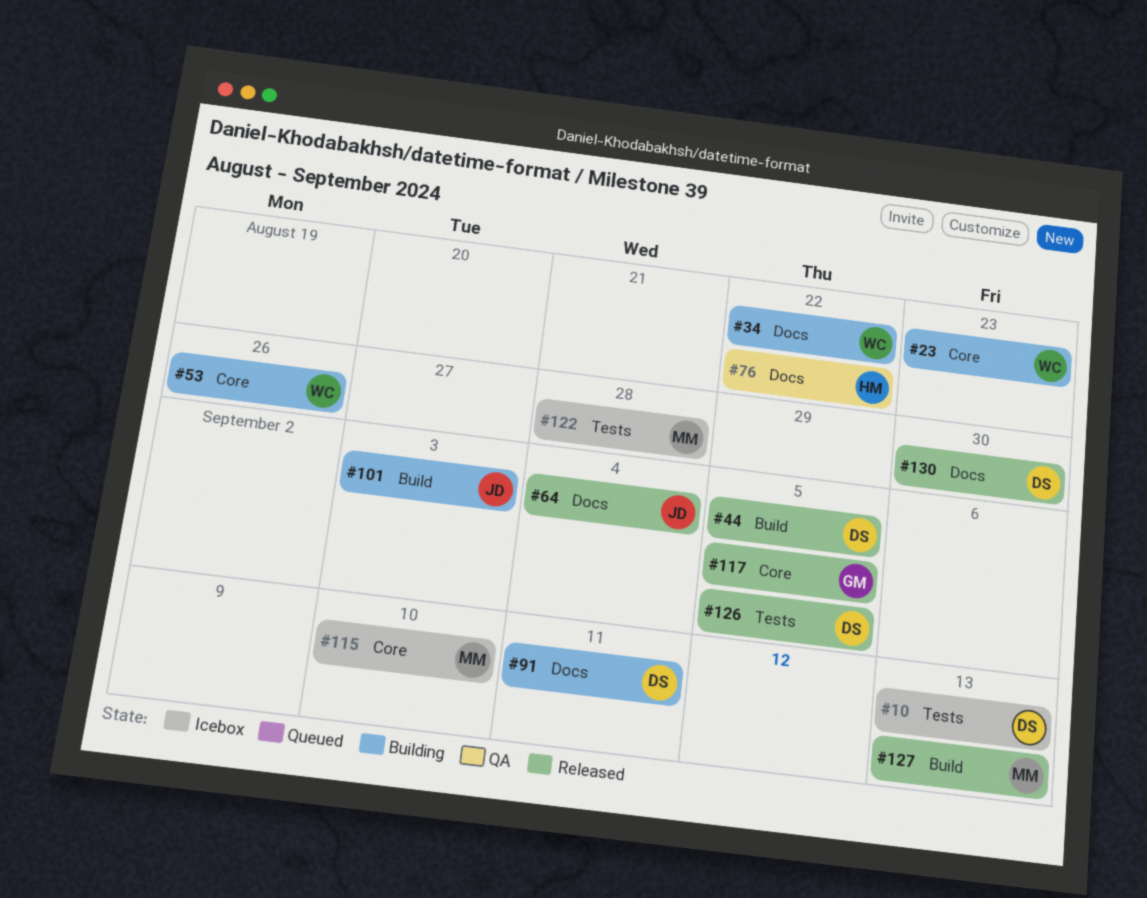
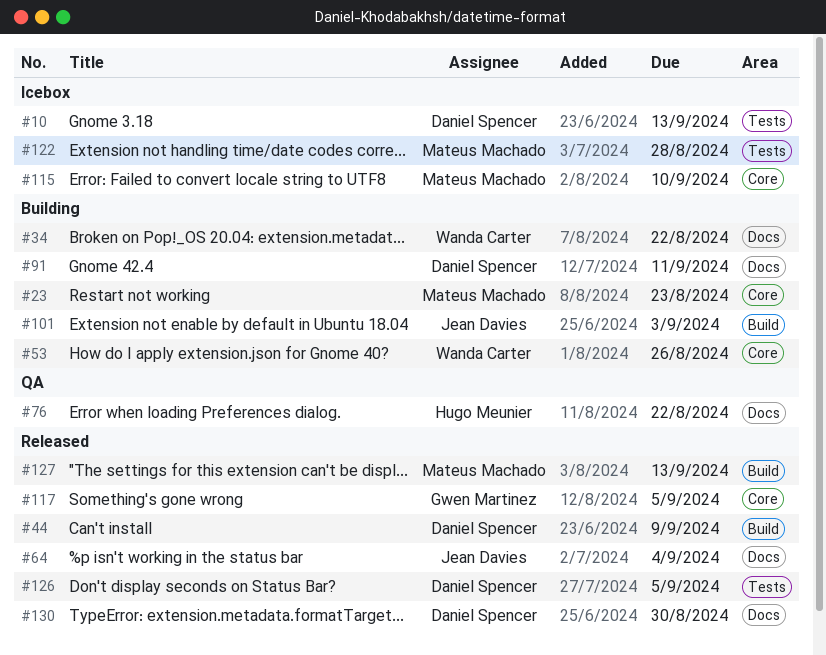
#23, owner: Wanda Carter -> Mateus Machado
#44, due: Sep 5 -> Sep 9

